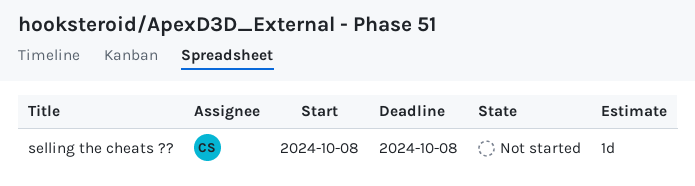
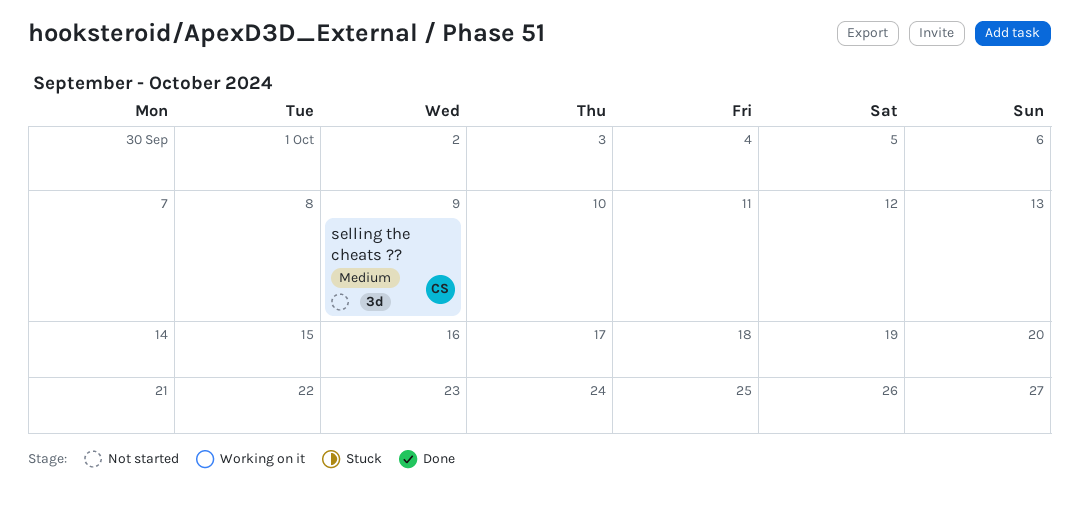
selling the cheats ??, estimate: 1d -> 3d
selling the cheats ??, due: Oct 8 -> Oct 9

